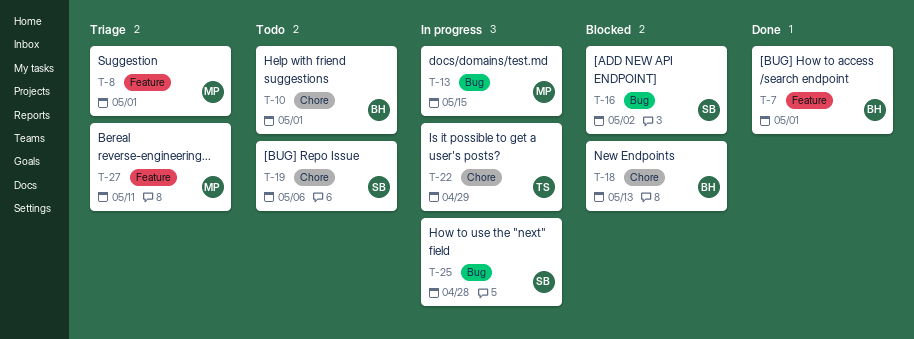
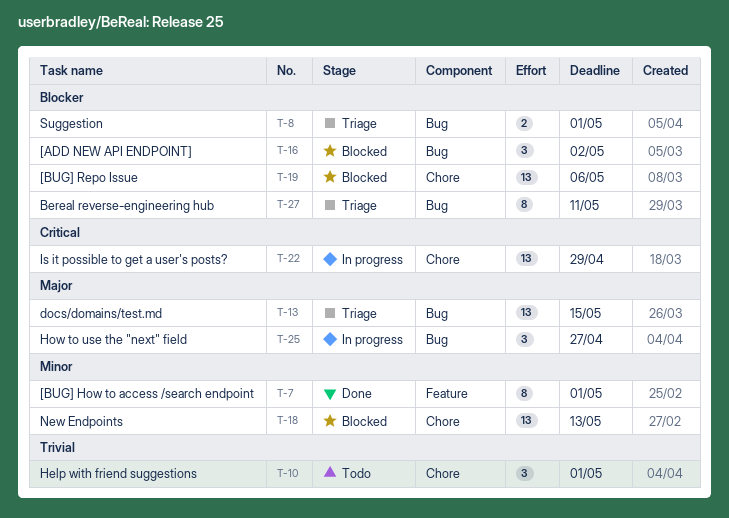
T-8, label: Feature -> Bug
T-13, status: In progress -> Triage
T-19, status: Todo -> Blocked
T-25, due: Apr 28 -> Apr 27
T-27, label: Feature -> Bug

